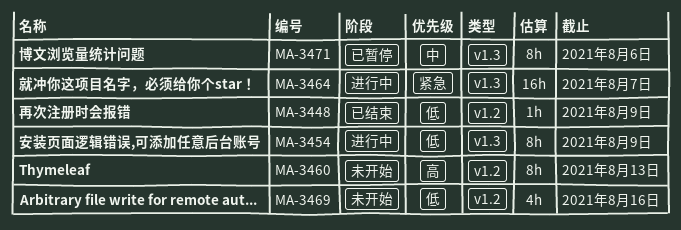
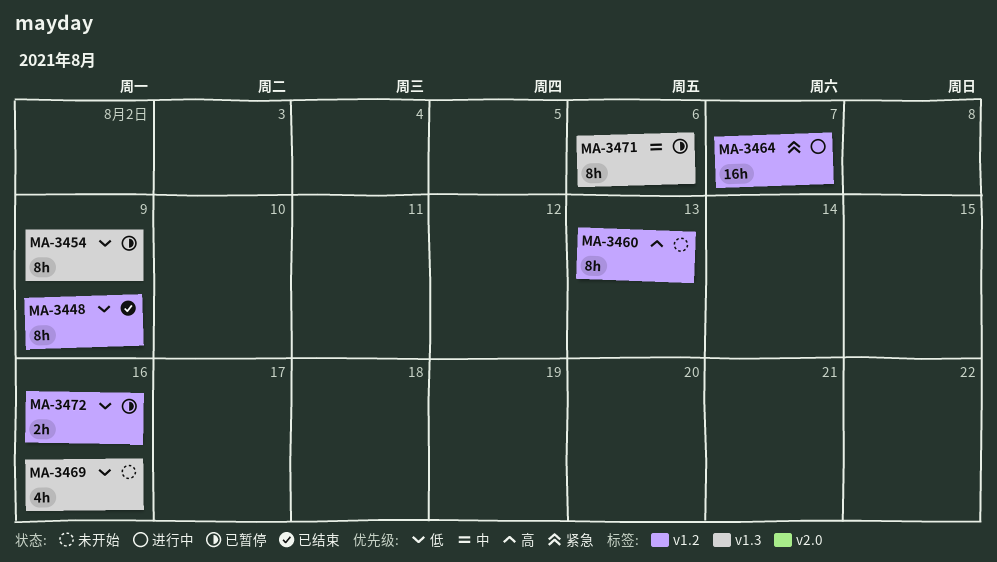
MA-3448, estimate: 1h -> 8h
MA-3454, status: 进行中 -> 已暂停
MA-3464, label: v1.3 -> v1.2
MA-3469, label: v1.2 -> v1.3
MA-3472: none -> present

